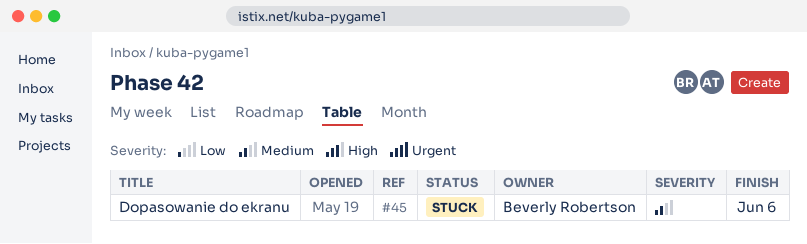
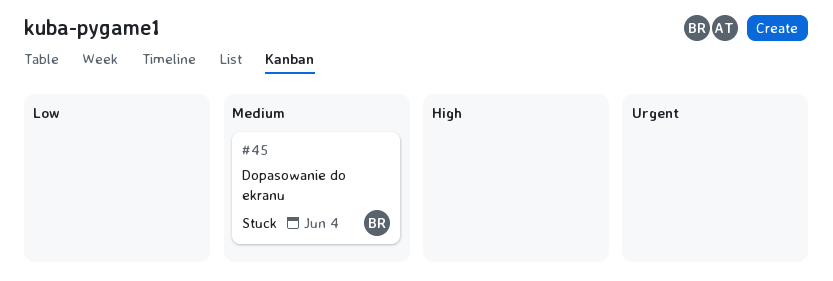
#45, due: Jun 6 -> Jun 4

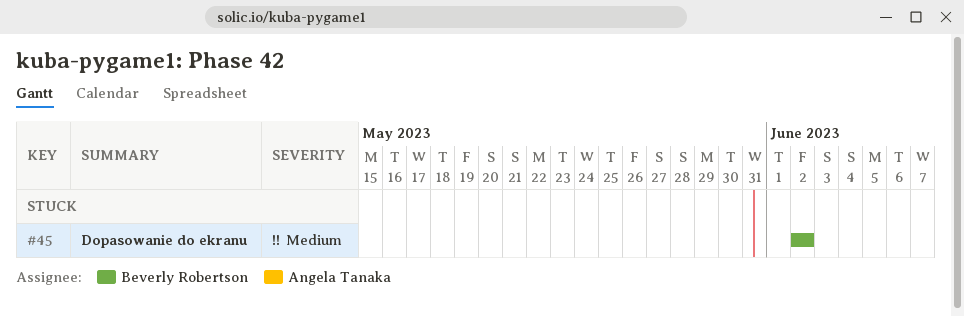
#45, due: Jun 4 -> Jun 2

